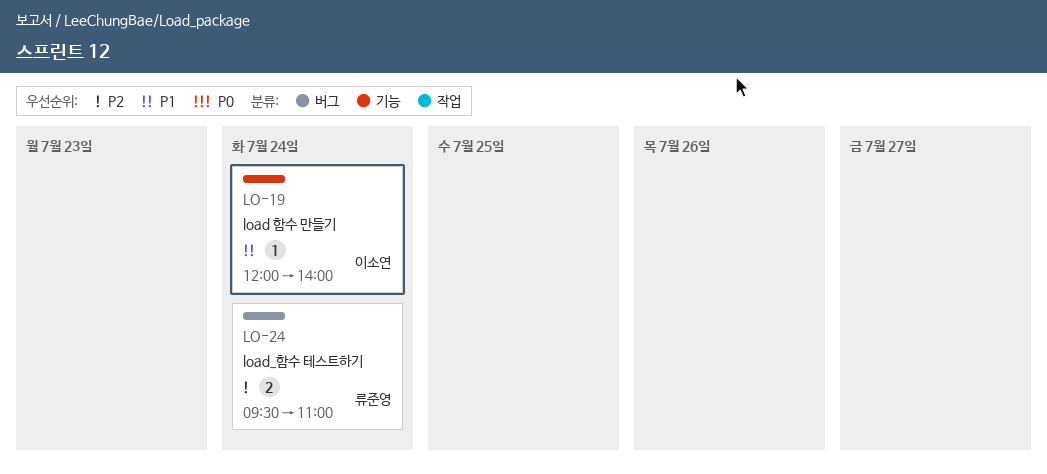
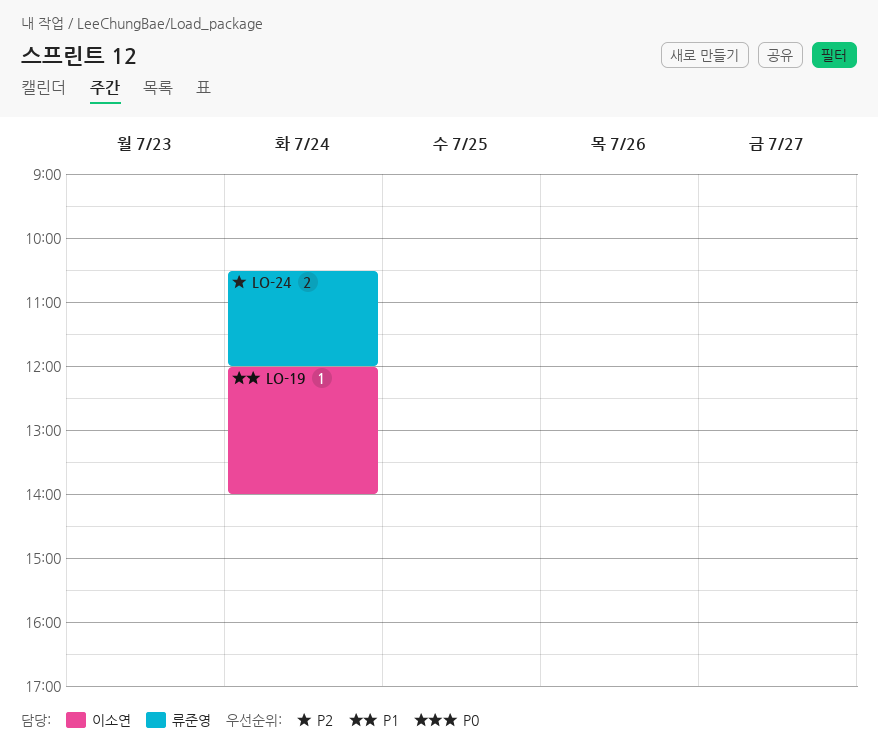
LO-24, begins: 09:30 -> 10:30
LO-24, ends: 11:00 -> 12:00

